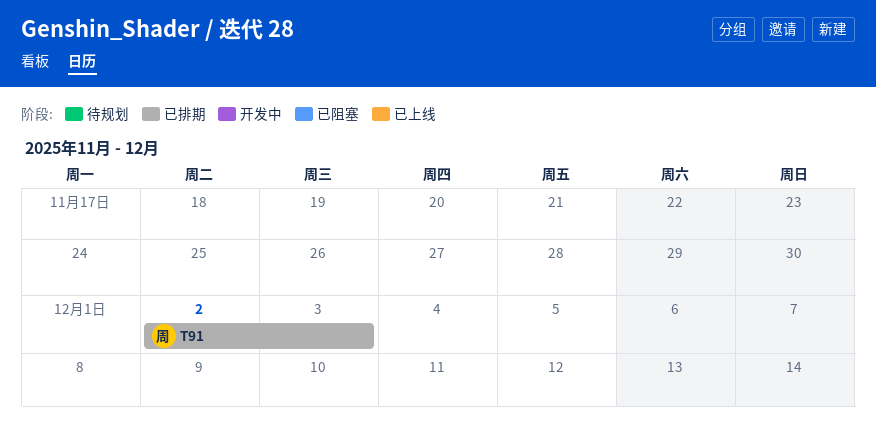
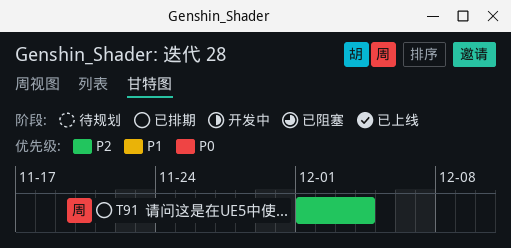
T91, start: Dec 2 -> Dec 1
T91, due: Dec 3 -> Dec 4

